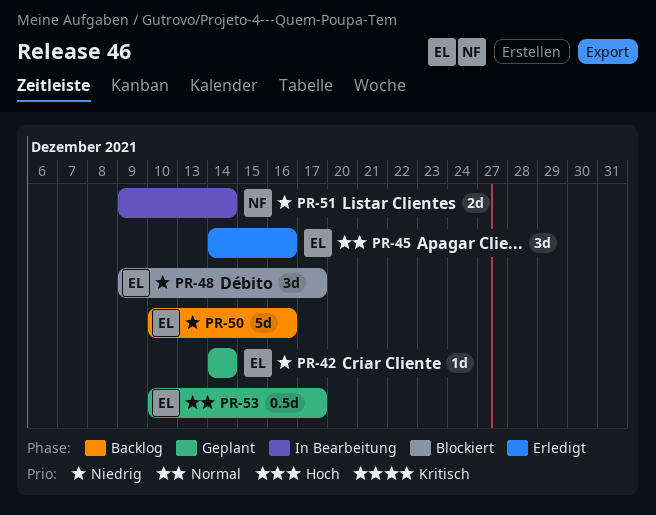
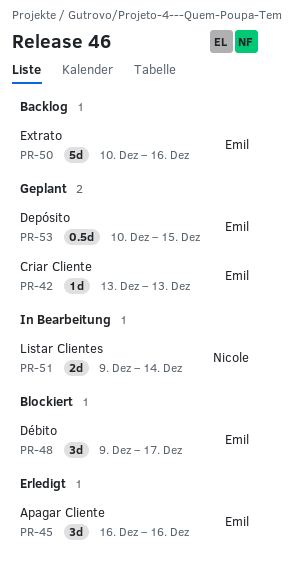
PR-42, start: Dec 14 -> Dec 13
PR-42, due: Dec 14 -> Dec 13
PR-45, start: Dec 14 -> Dec 16
PR-53, due: Dec 17 -> Dec 15

